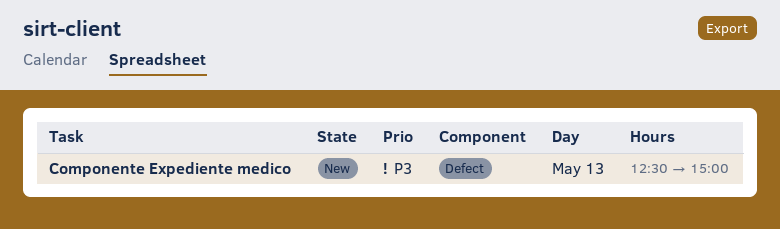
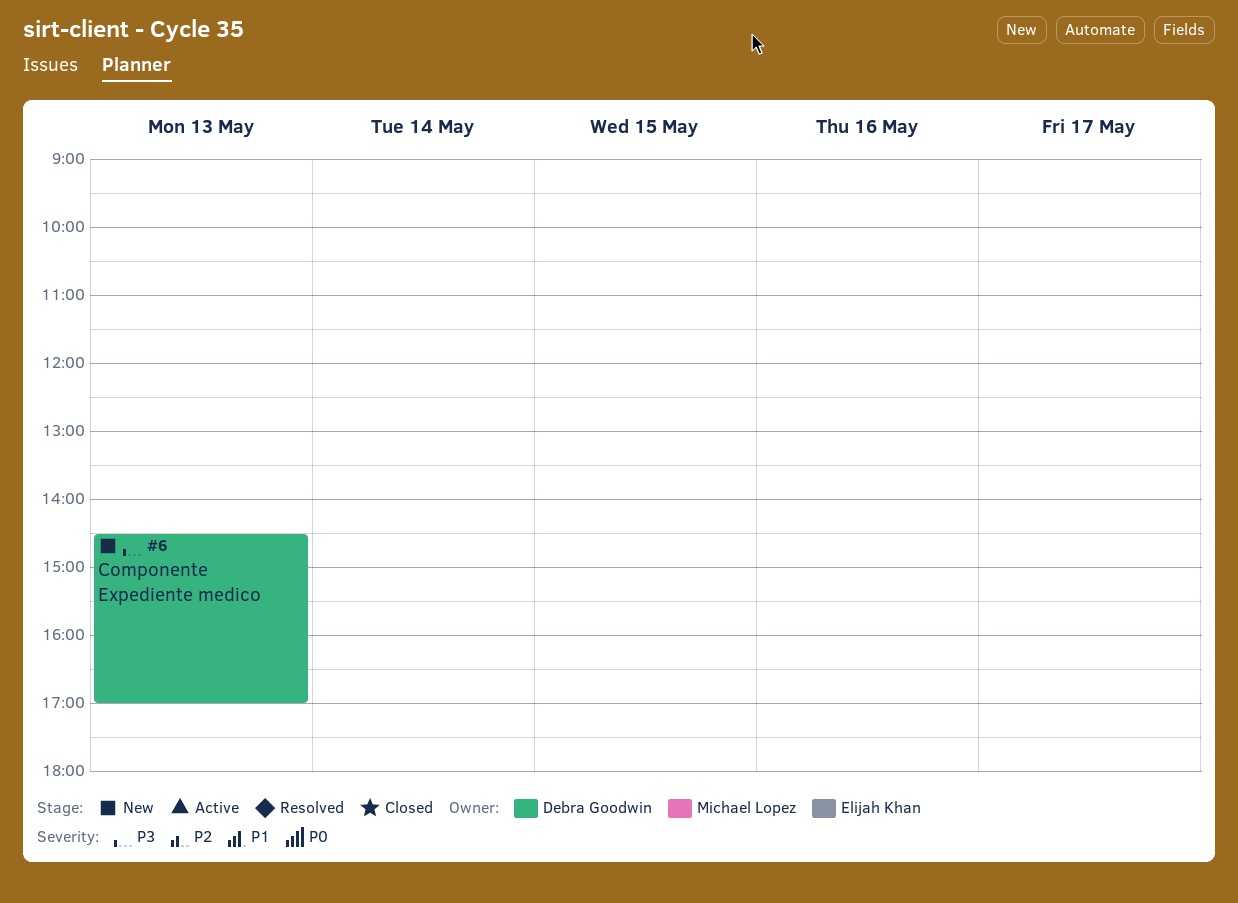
Componente Expediente medico, begins: 12:30 -> 14:30
Componente Expediente medico, ends: 15:00 -> 17:00

